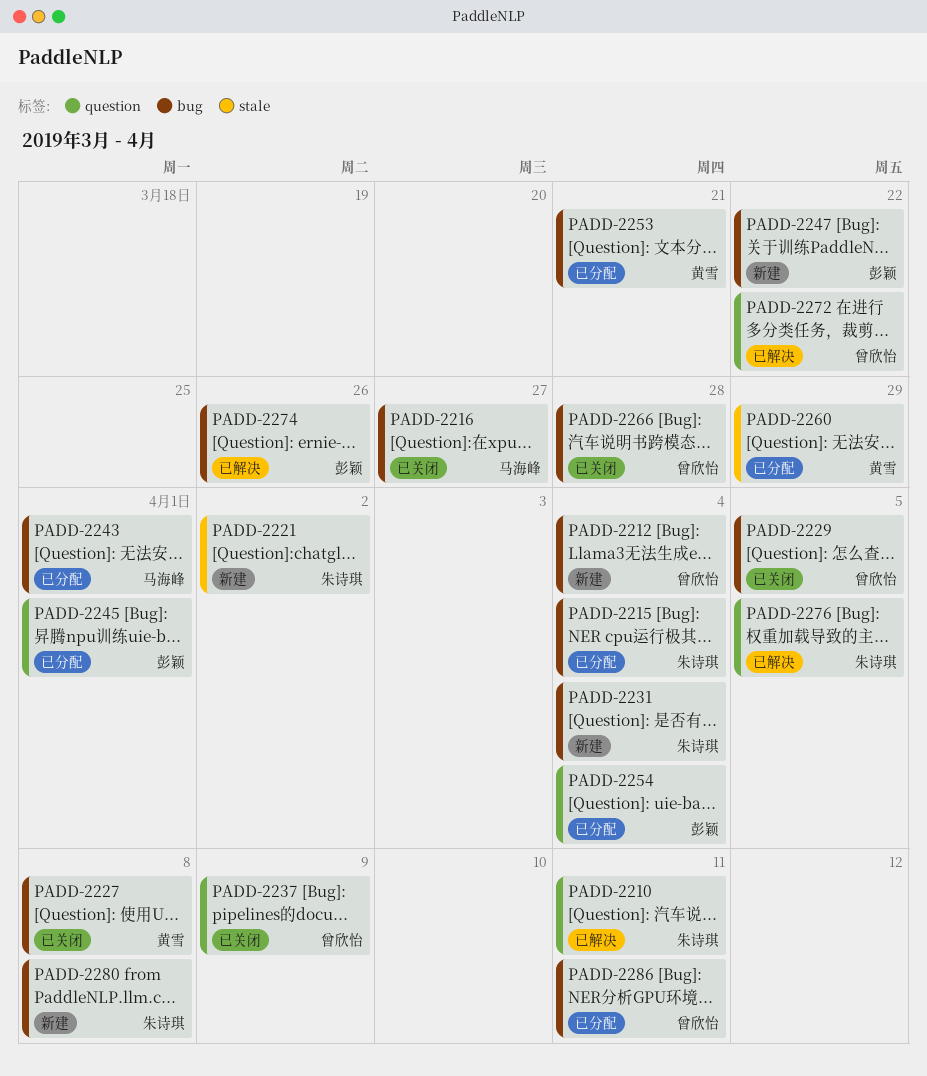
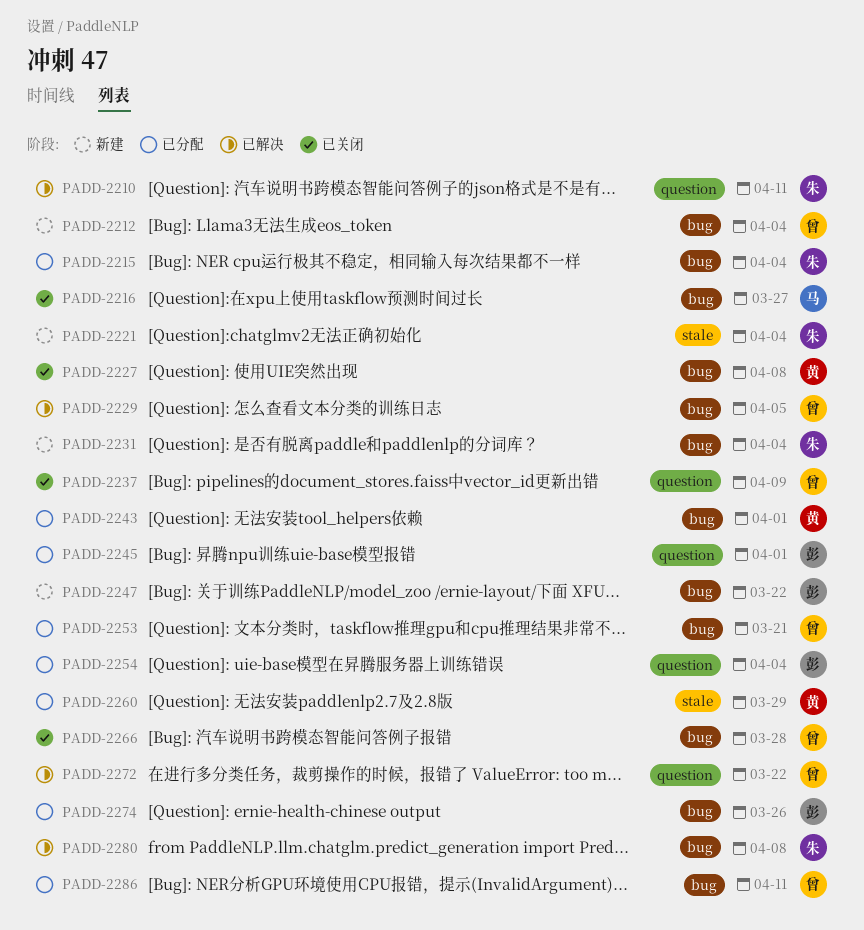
PADD-2221, due: Apr 2 -> Apr 4
PADD-2229, status: 已关闭 -> 已解决
PADD-2243, owner: 马海峰 -> 黄雪
PADD-2253, owner: 黄雪 -> 曾欣怡
PADD-2274, status: 已解决 -> 已分配
PADD-2276: present -> none
PADD-2280, status: 新建 -> 已解决

